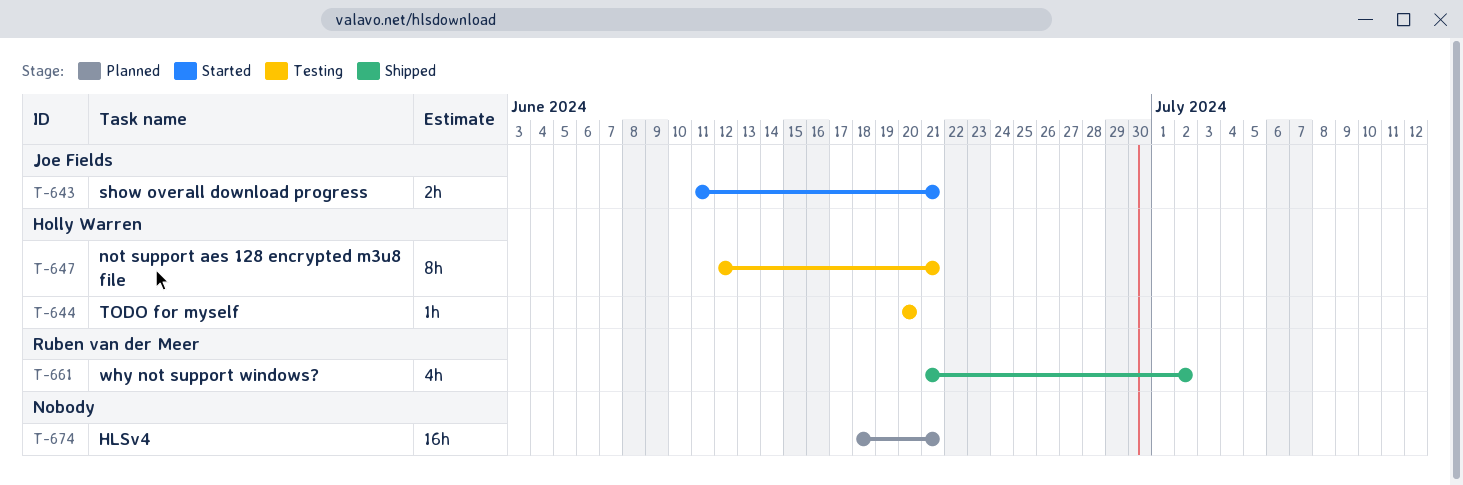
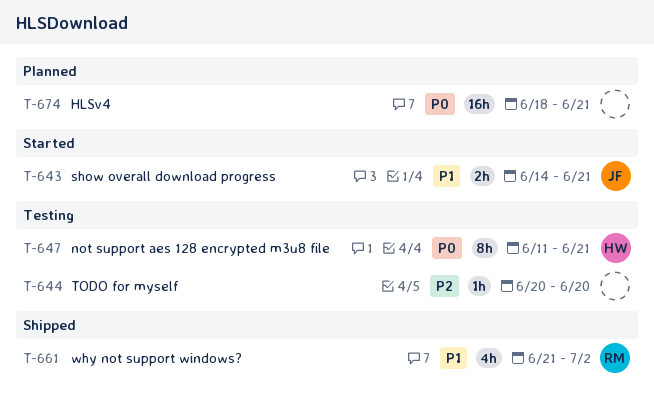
T-643, start: Jun 11 -> Jun 14
T-644, owner: Holly Warren -> none
T-647, start: Jun 12 -> Jun 11

